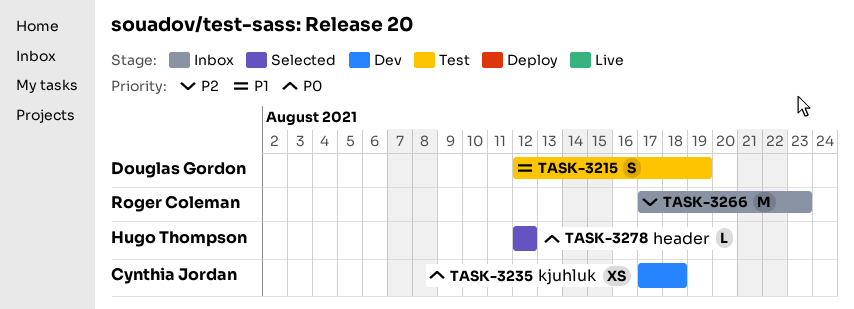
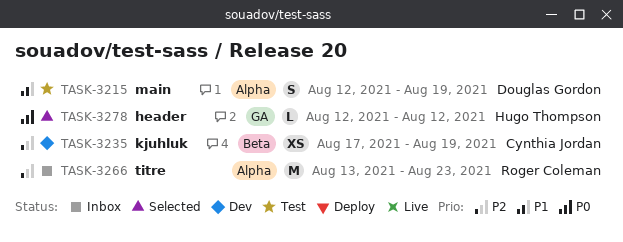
TASK-3235, priority: P0 -> P2
TASK-3235, due: Aug 18 -> Aug 19
TASK-3266, start: Aug 17 -> Aug 13

